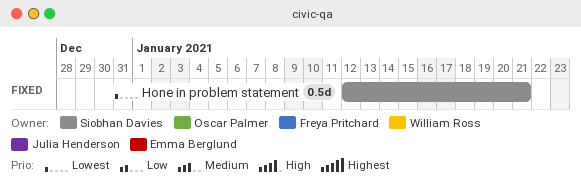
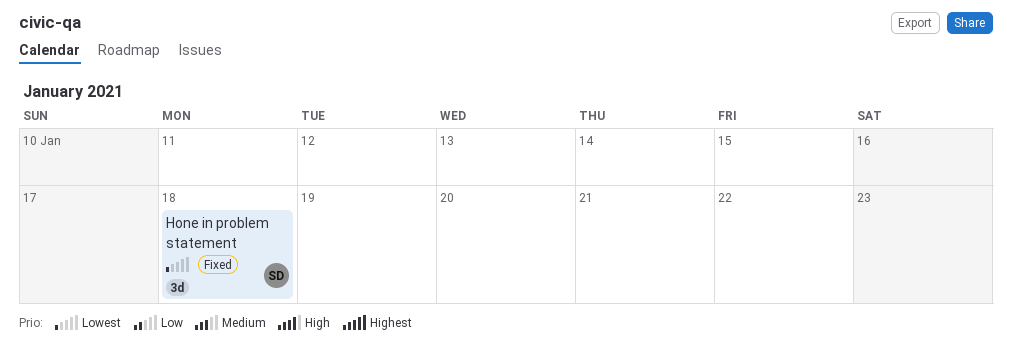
Hone in problem statement, estimate: 0.5d -> 3d
Hone in problem statement, due: Jan 21 -> Jan 18

